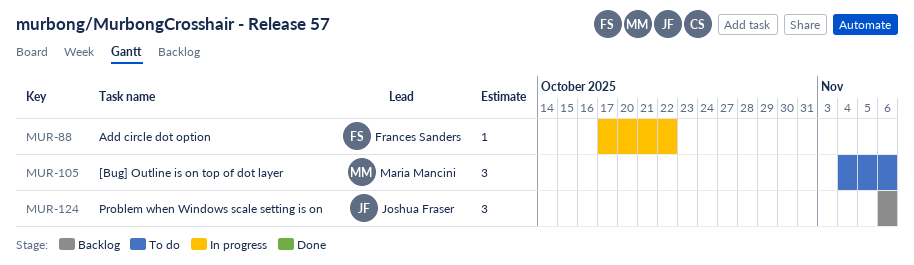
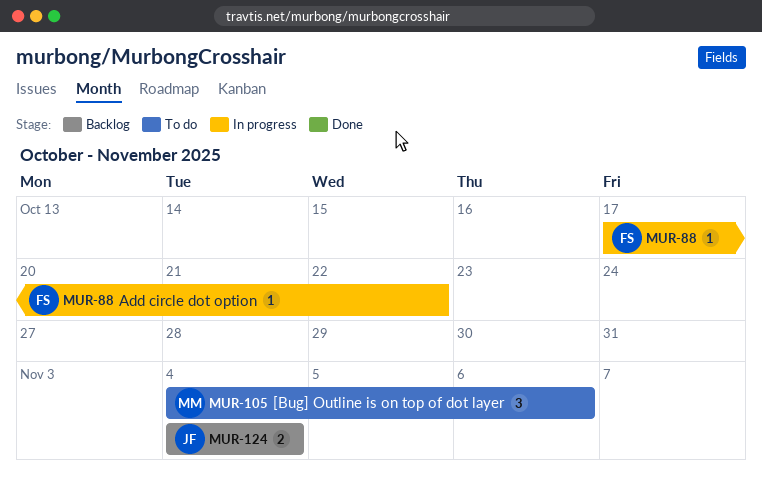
MUR-124, estimate: 3 -> 2
MUR-124, start: Nov 6 -> Nov 4
MUR-124, due: Nov 6 -> Nov 4

